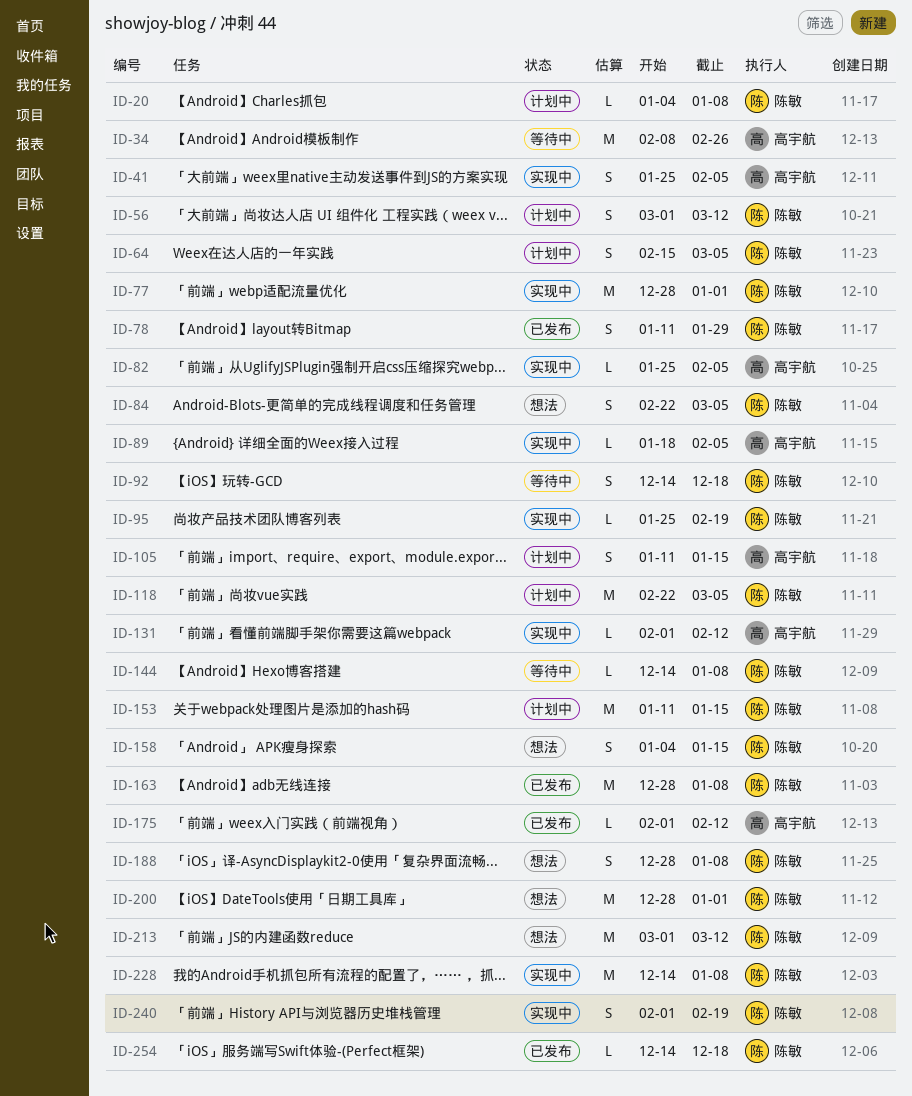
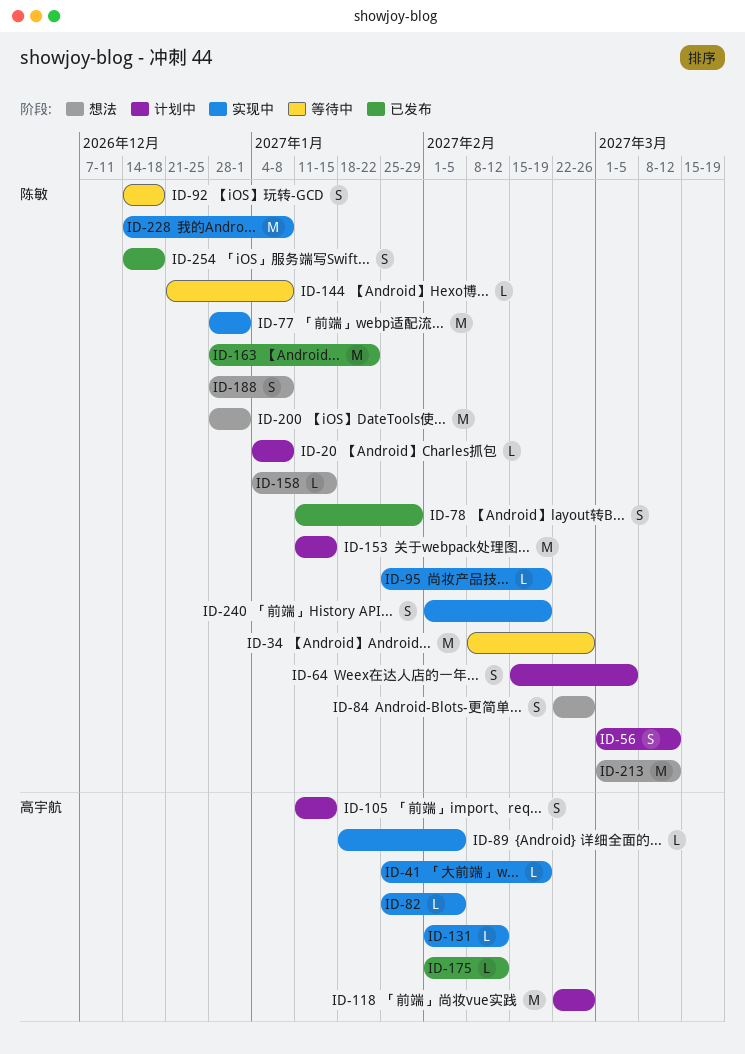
ID-34, owner: 高宇航 -> 陈敏
ID-41, estimate: S -> L
ID-41, due: Feb 5 -> Feb 19
ID-84, due: Mar 5 -> Feb 26
ID-118, owner: 陈敏 -> 高宇航
ID-118, due: Mar 5 -> Feb 26
ID-144, start: Dec 14 -> Dec 21
ID-158, estimate: S -> L
ID-163, due: Jan 8 -> Jan 22
ID-254, estimate: L -> S

